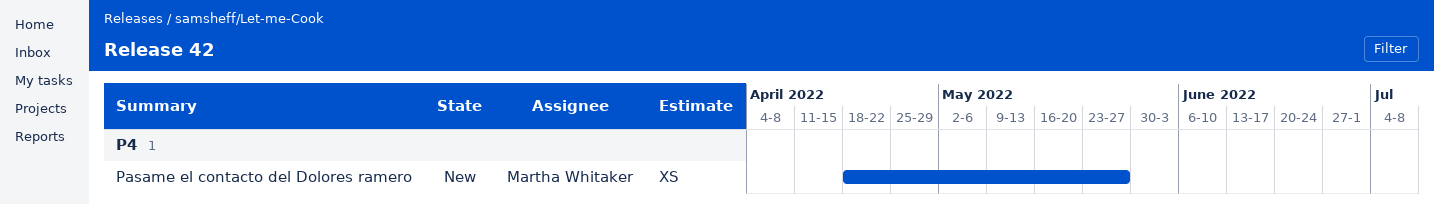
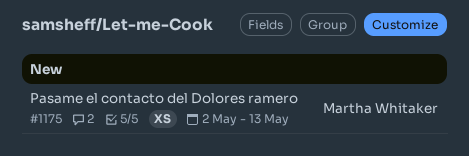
Pasame el contacto del Dolores ramero, start: Apr 18 -> May 2
Pasame el contacto del Dolores ramero, due: May 27 -> May 13

